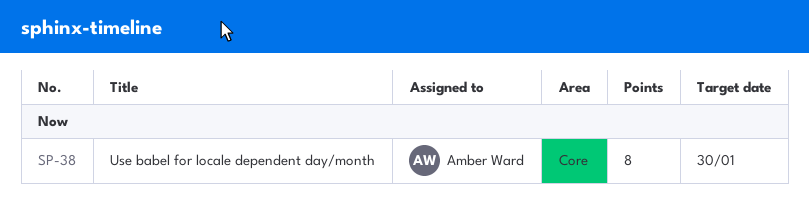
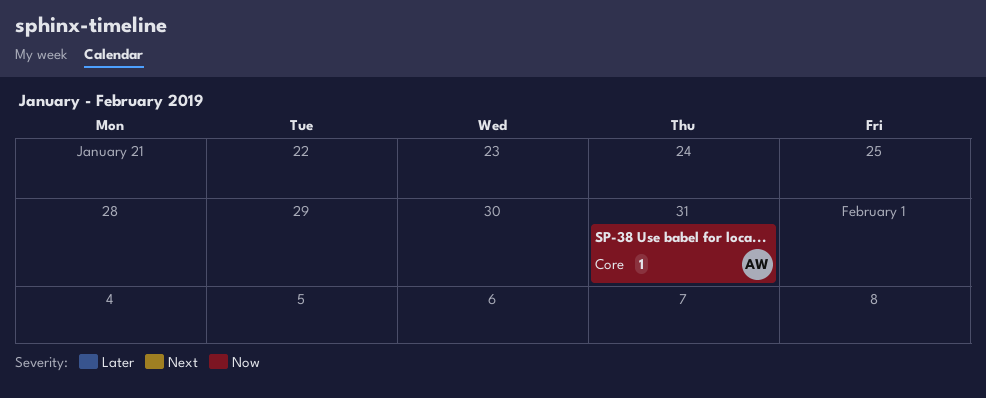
SP-38, estimate: 8 -> 1
SP-38, due: Jan 30 -> Jan 31

